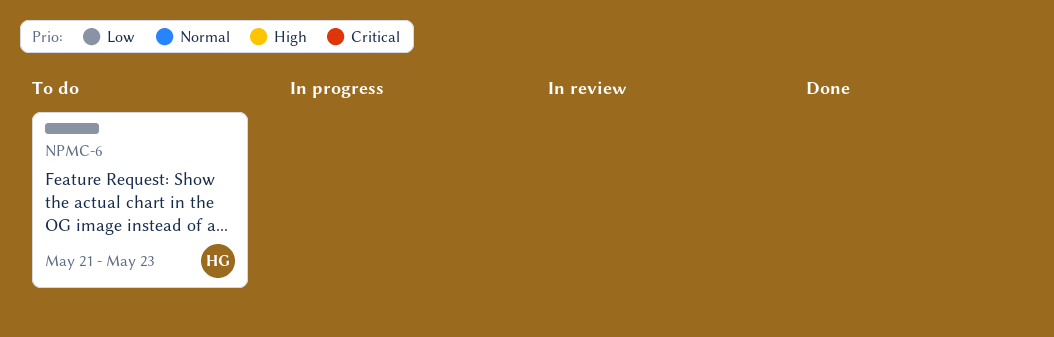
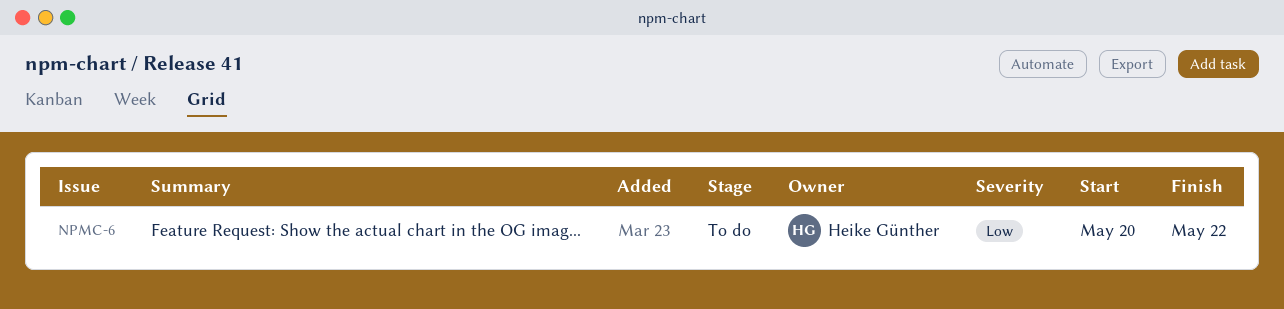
NPMC-6, start: May 21 -> May 20
NPMC-6, due: May 23 -> May 22

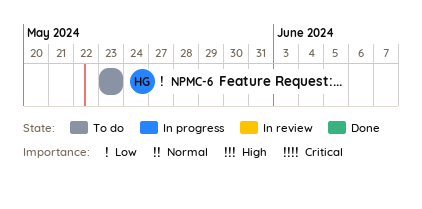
NPMC-6, start: May 20 -> May 23
NPMC-6, due: May 22 -> May 23

